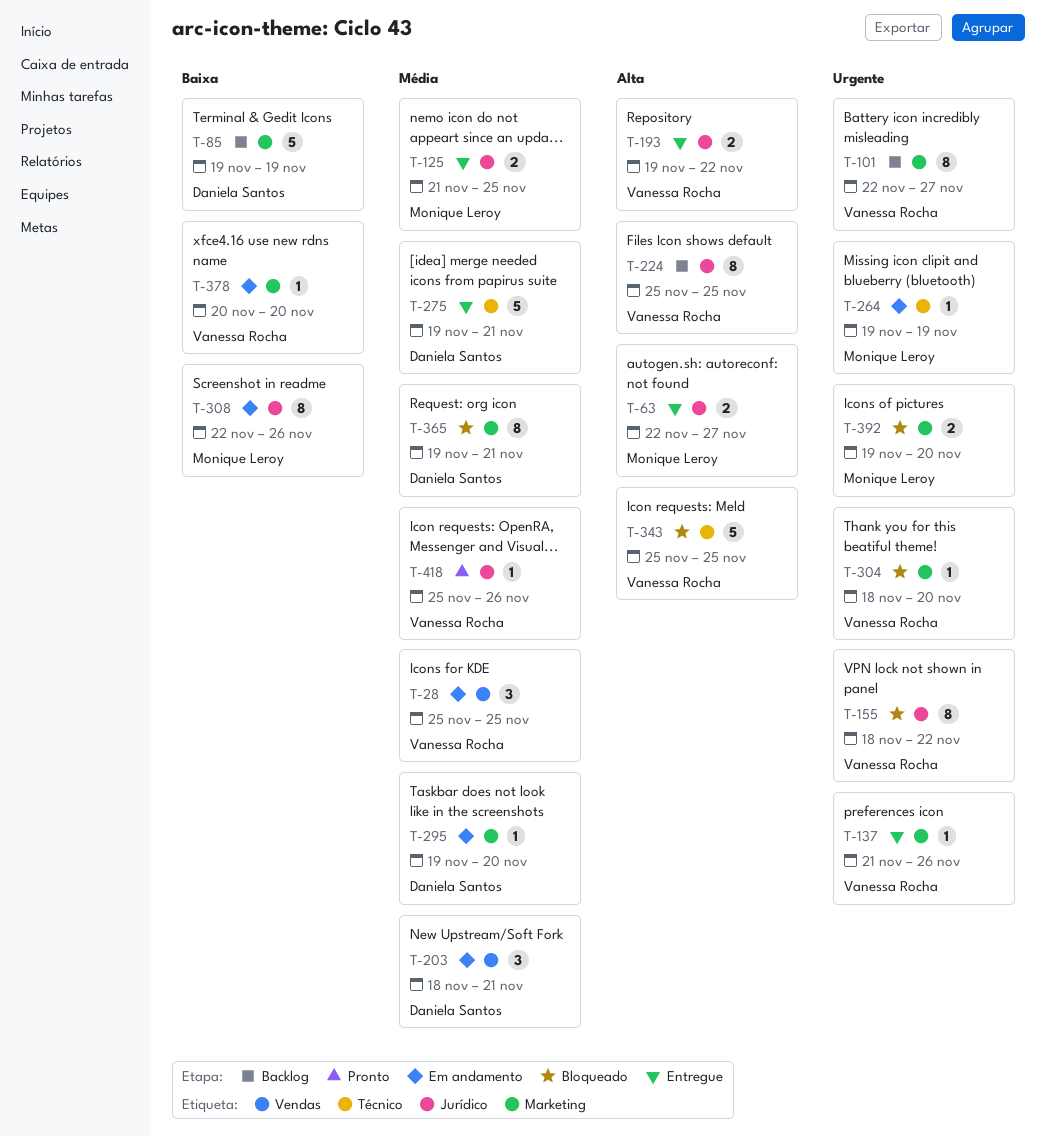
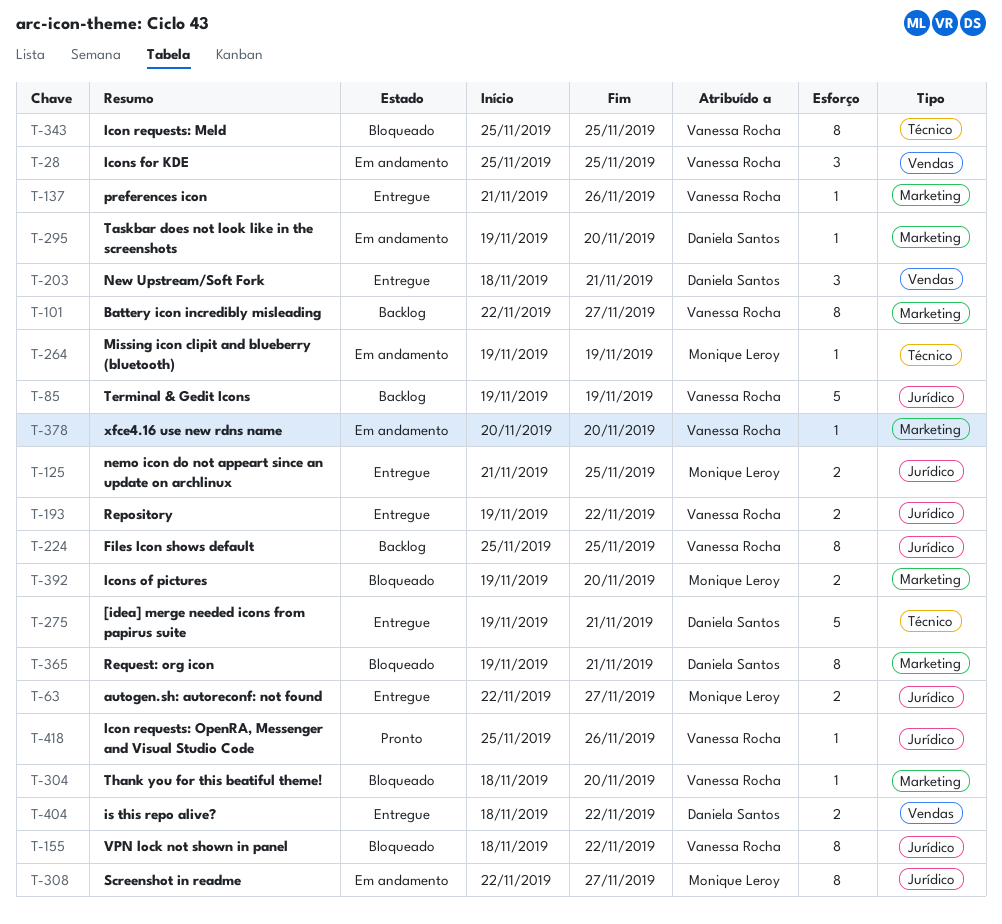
T-85, owner: Daniela Santos -> Vanessa Rocha
T-85, label: Marketing -> Jurídico
T-203, status: Em andamento -> Entregue
T-308, due: Nov 26 -> Nov 27
T-343, estimate: 5 -> 8
T-404: none -> present

